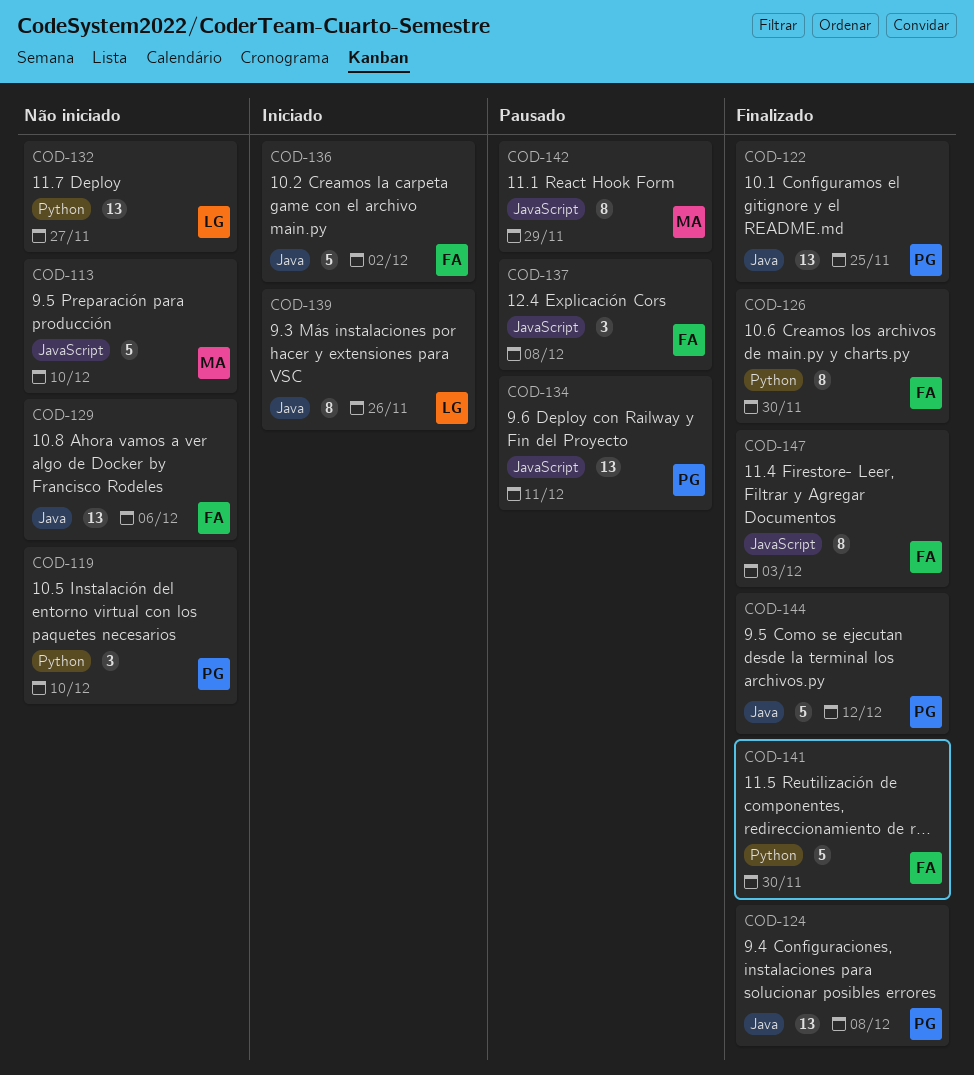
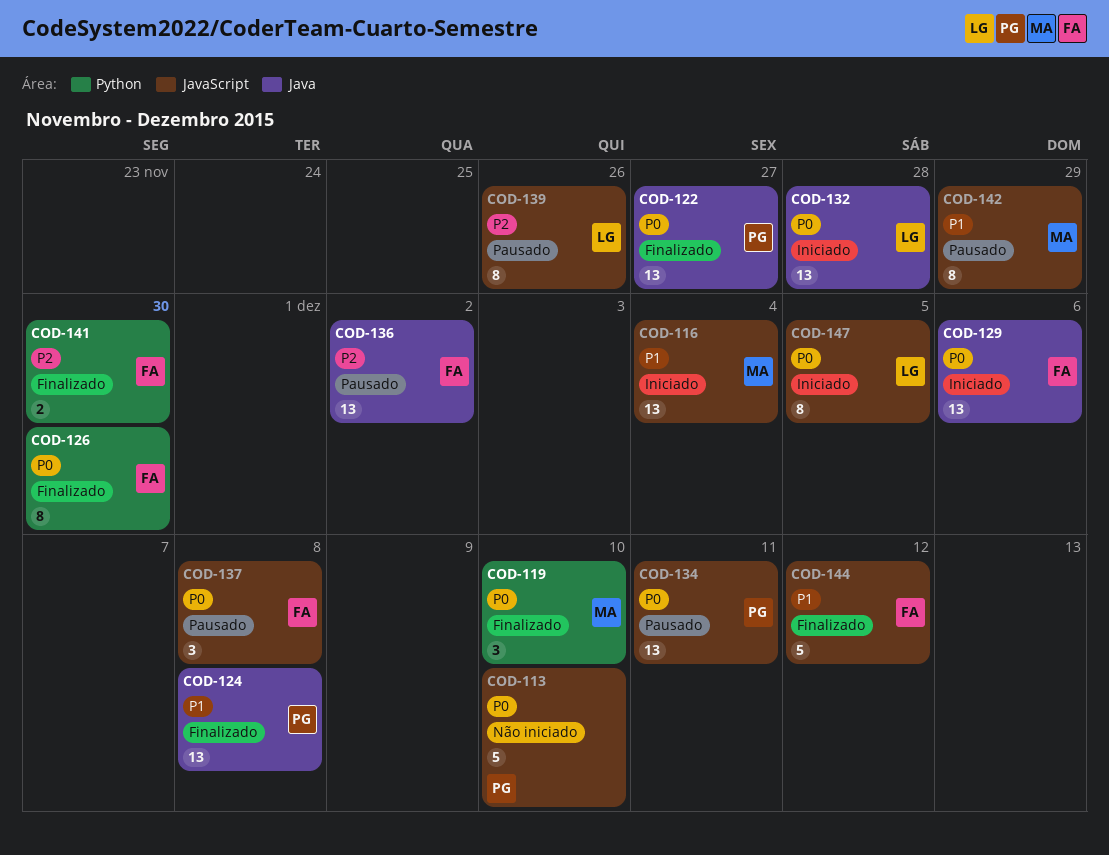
COD-113, owner: MA -> PG
COD-116: none -> present
COD-119, status: Não iniciado -> Finalizado
COD-119, owner: PG -> MA
COD-122, due: Nov 25 -> Nov 27
COD-129, status: Não iniciado -> Iniciado
COD-132, status: Não iniciado -> Iniciado
COD-132, label: Python -> Java
COD-132, due: Nov 27 -> Nov 28
COD-136, status: Iniciado -> Pausado
COD-136, estimate: 5 -> 13
COD-139, status: Iniciado -> Pausado
COD-139, label: Java -> JavaScript
COD-141, estimate: 5 -> 2
COD-144, owner: PG -> FA
COD-144, label: Java -> JavaScript
COD-147, status: Finalizado -> Iniciado
COD-147, owner: FA -> LG
COD-147, due: Dec 3 -> Dec 5

